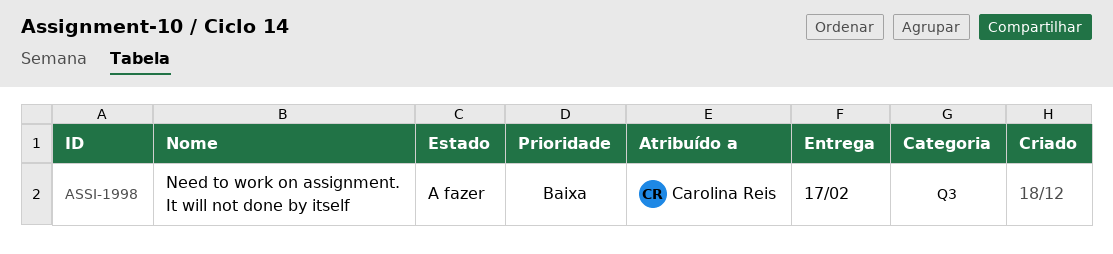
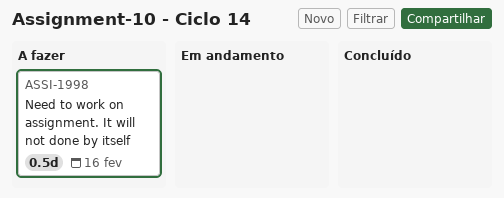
ASSI-1998, due: Feb 17 -> Feb 16

